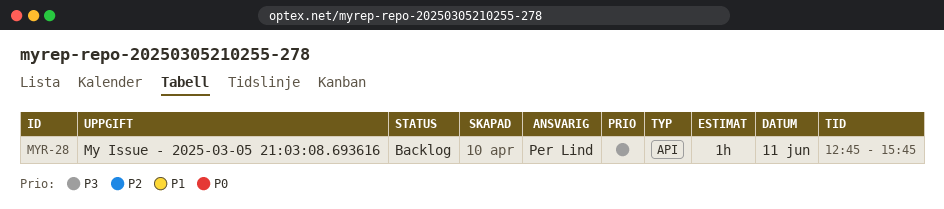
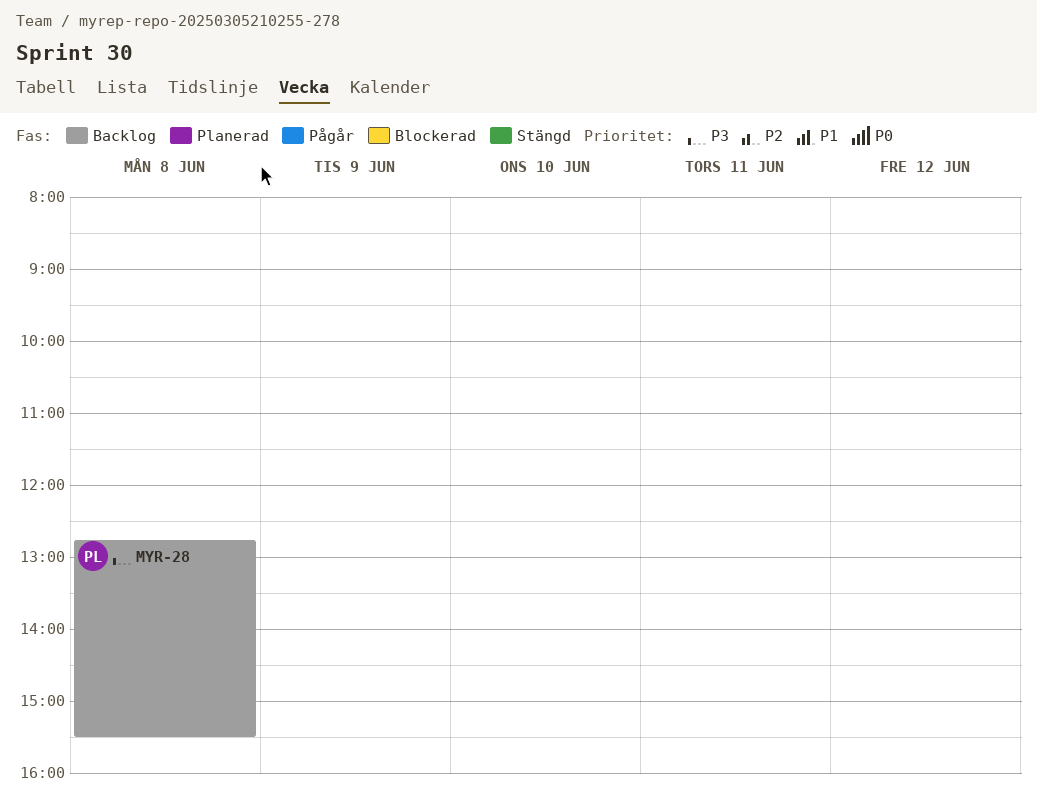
MYR-28, day: Jun 11 -> Jun 8
MYR-28, ends: 15:45 -> 15:30

